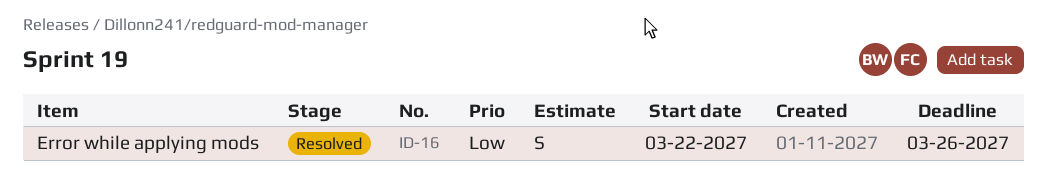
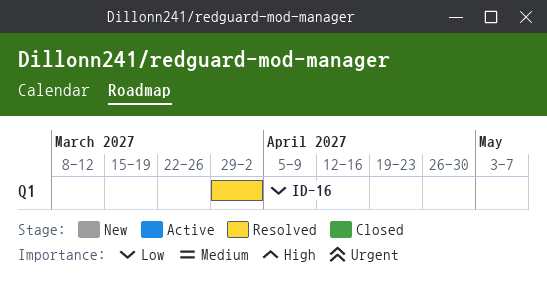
ID-16, start: Mar 22 -> Mar 29
ID-16, due: Mar 26 -> Apr 2

